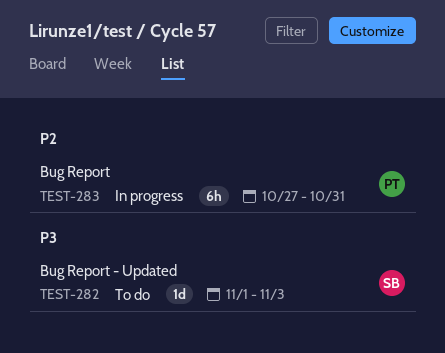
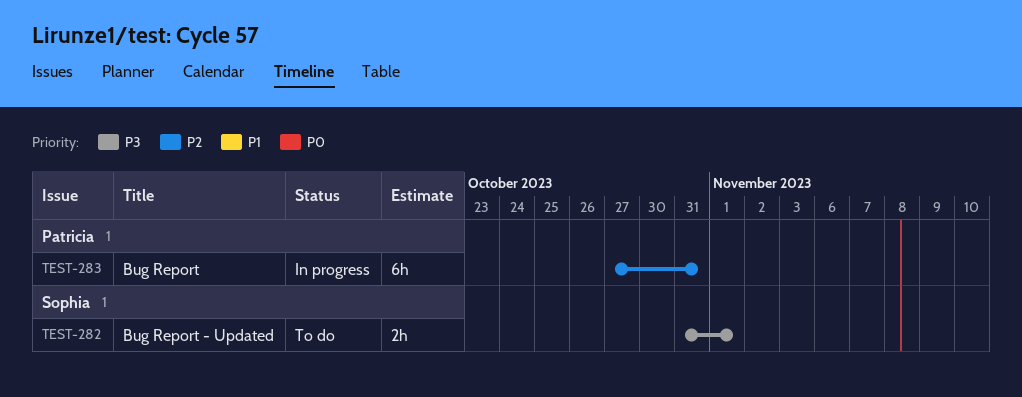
TEST-282, estimate: 1d -> 2h
TEST-282, start: Nov 1 -> Oct 31
TEST-282, due: Nov 3 -> Nov 1

